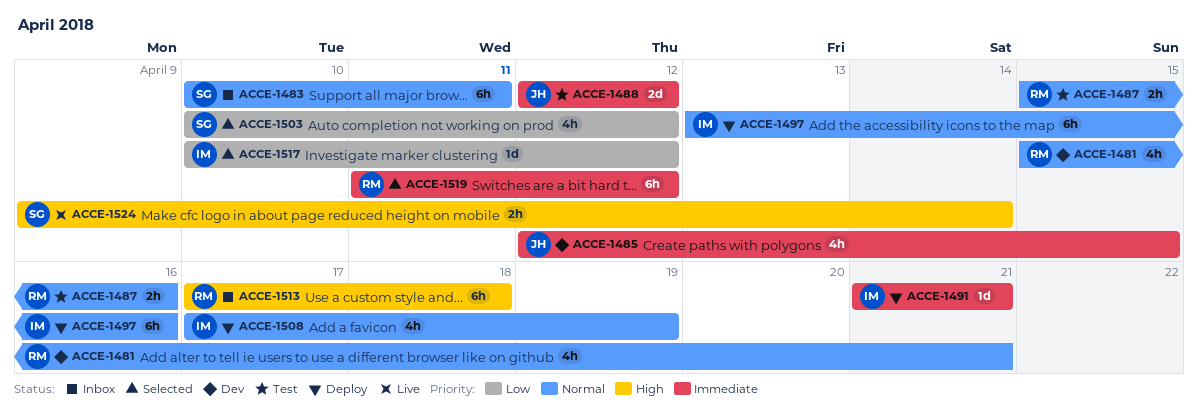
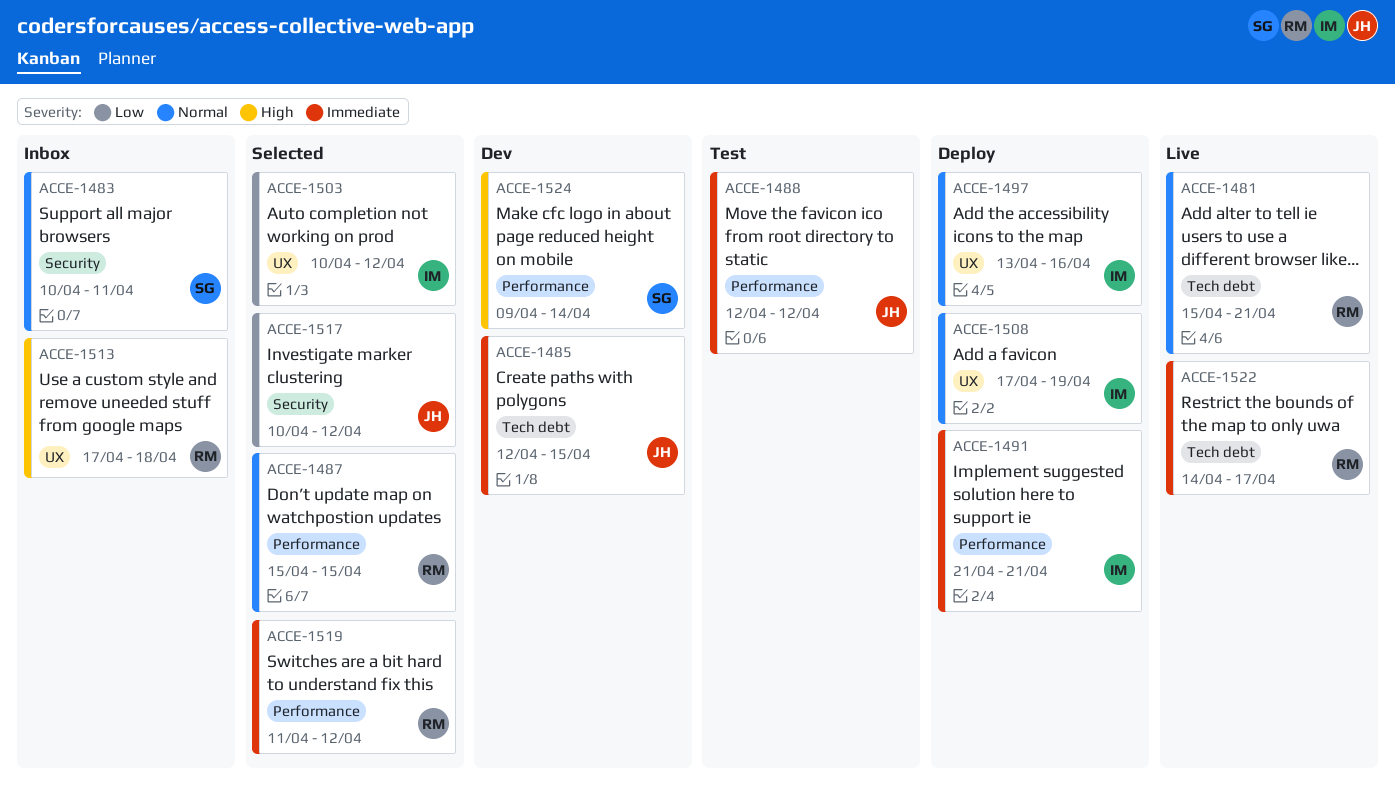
ACCE-1481, status: Dev -> Live
ACCE-1487, status: Test -> Selected
ACCE-1487, due: Apr 16 -> Apr 15
ACCE-1503, owner: SG -> IM
ACCE-1517, owner: IM -> JH
ACCE-1522: none -> present
ACCE-1524, status: Live -> Dev

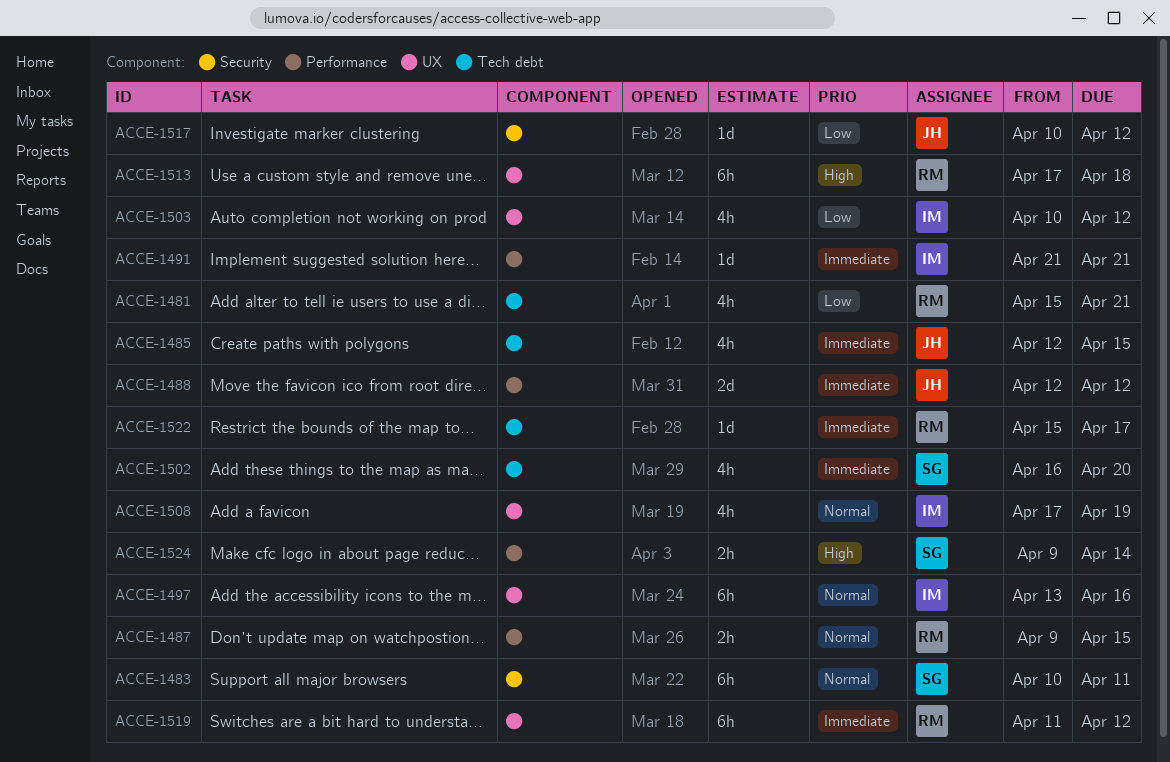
ACCE-1481, priority: Normal -> Low
ACCE-1487, start: Apr 15 -> Apr 9
ACCE-1502: none -> present
ACCE-1519, label: Performance -> UX
ACCE-1522, start: Apr 14 -> Apr 15

